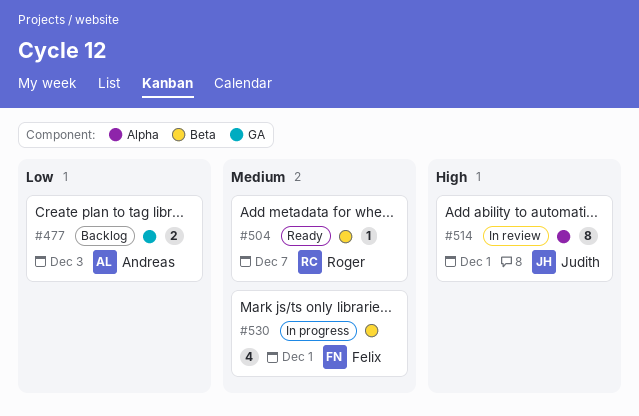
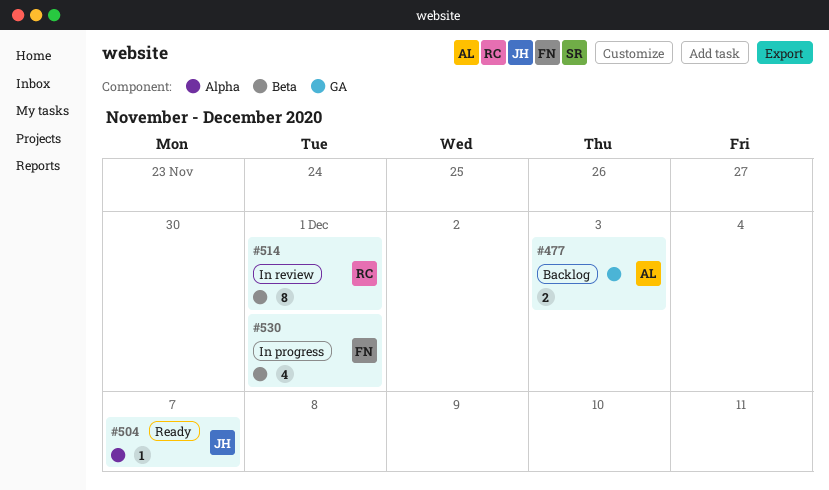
#504, owner: Roger -> Judith
#504, label: Beta -> Alpha
#514, owner: Judith -> Roger
#514, label: Alpha -> Beta

